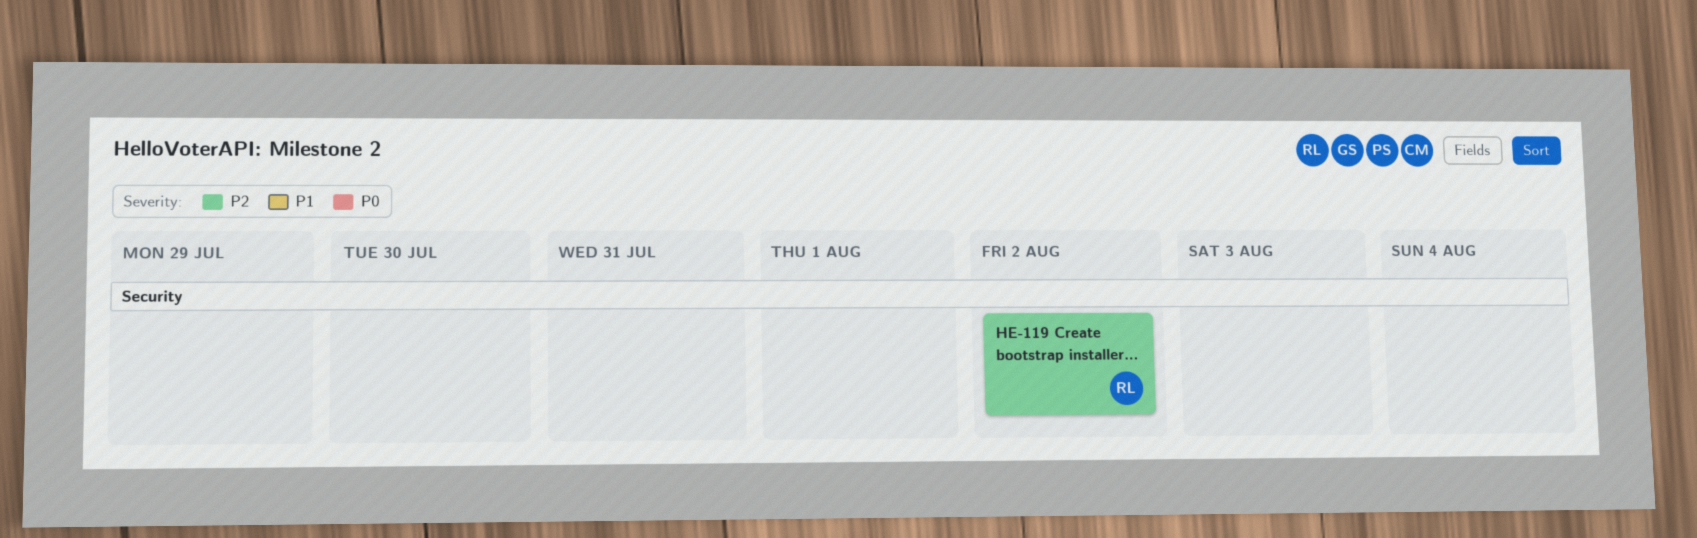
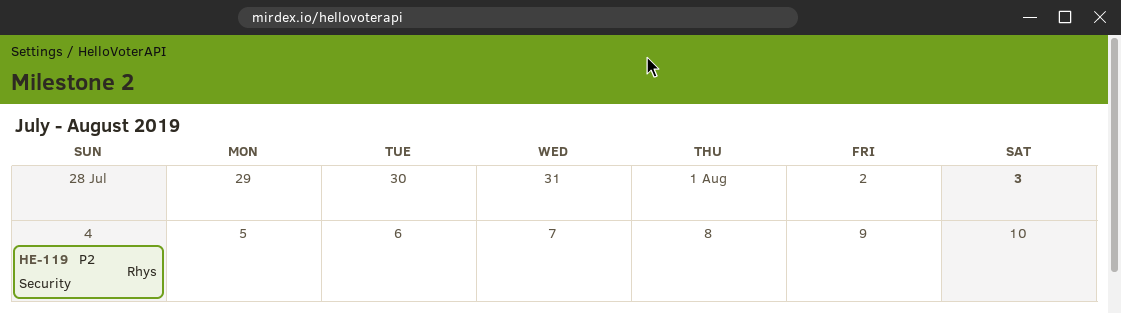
HE-119, due: Aug 2 -> Aug 4

